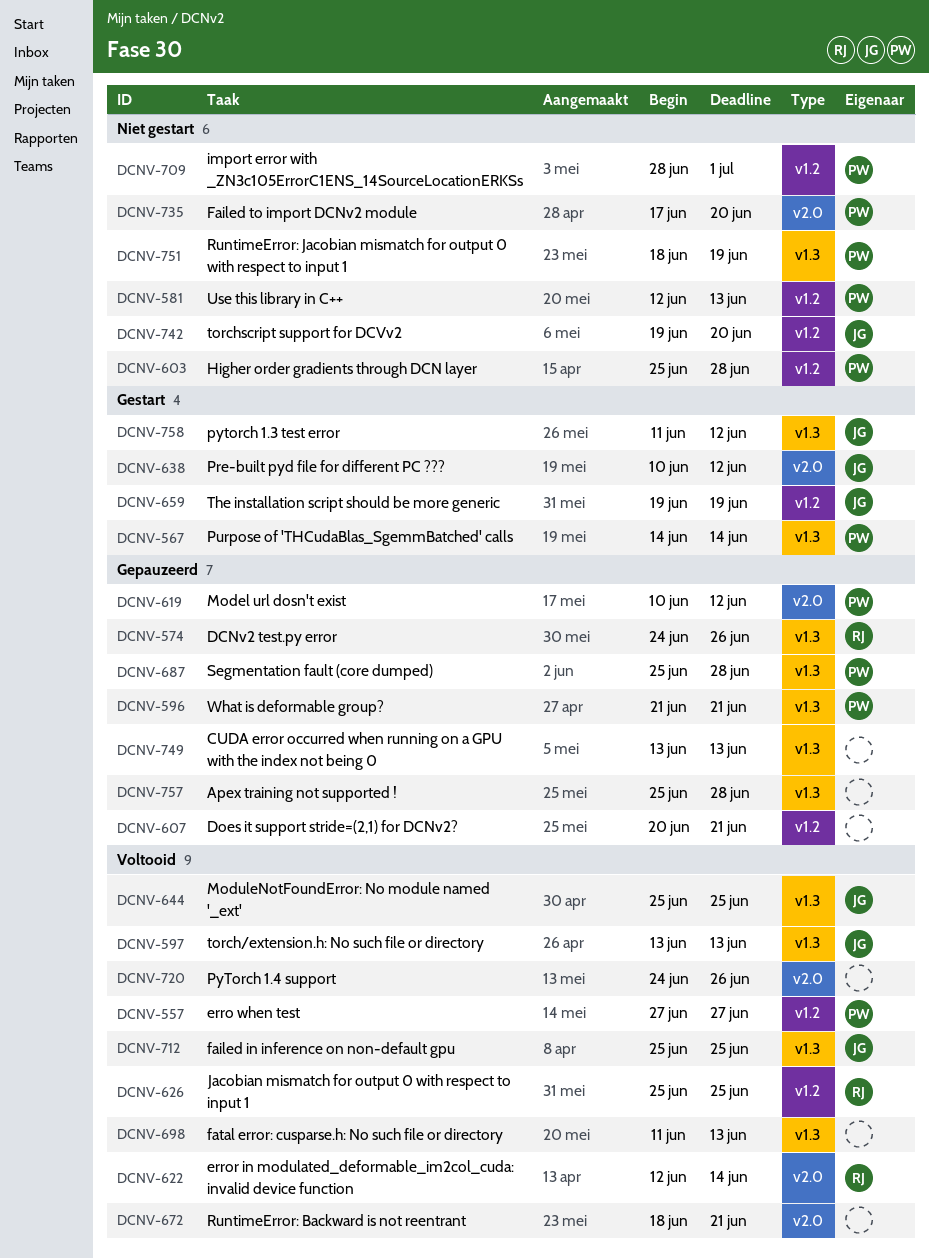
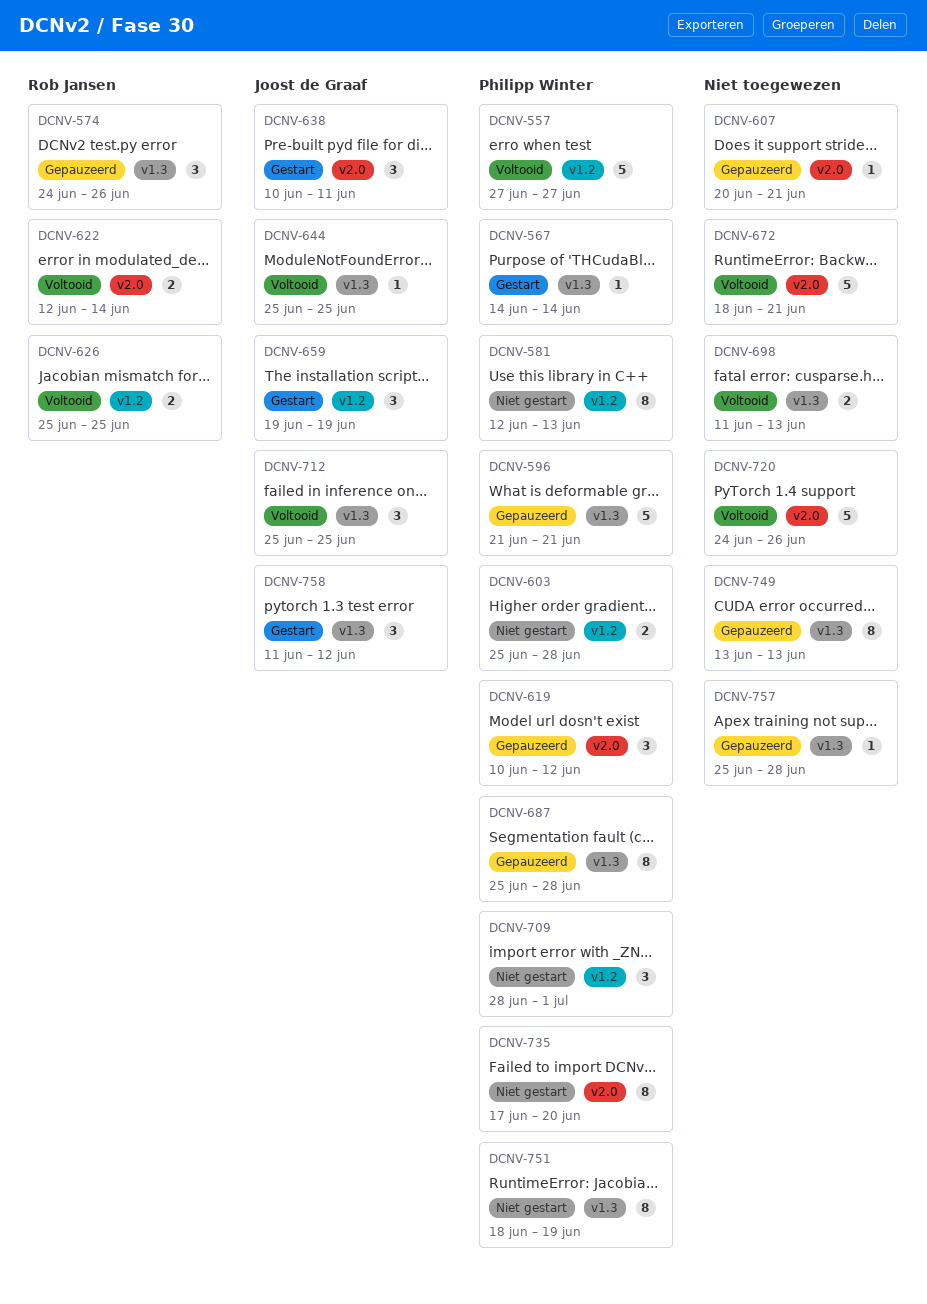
DCNV-597: present -> none
DCNV-607, label: v1.2 -> v2.0
DCNV-638, due: Jun 12 -> Jun 11
DCNV-742: present -> none

